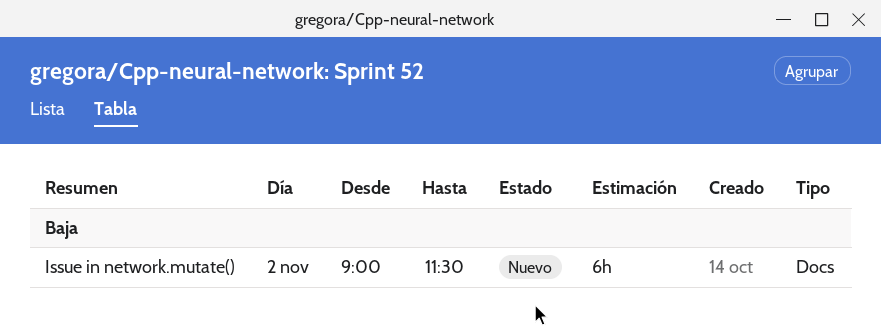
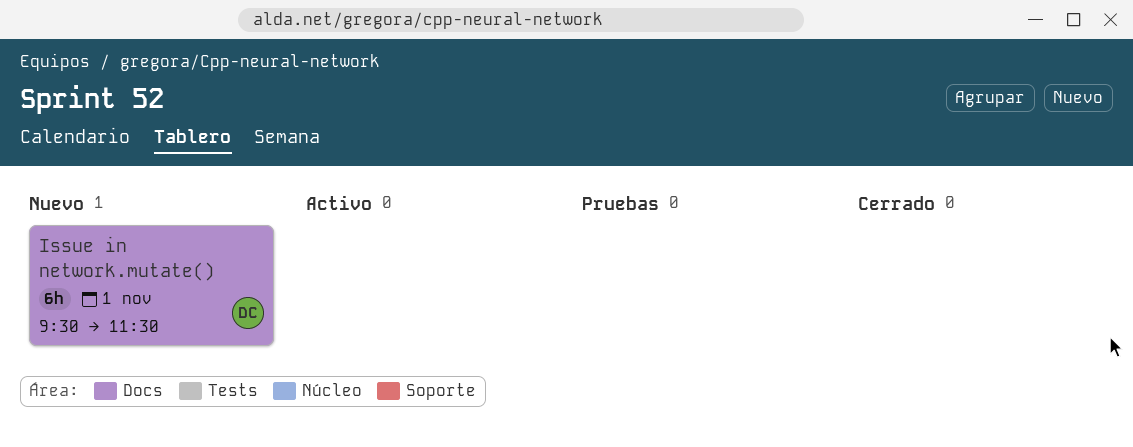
Issue in network.mutate(), day: Nov 2 -> Nov 1
Issue in network.mutate(), begins: 09:00 -> 09:30

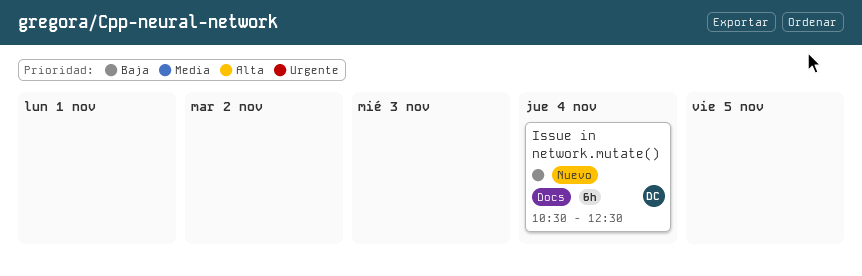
Issue in network.mutate(), day: Nov 1 -> Nov 4
Issue in network.mutate(), begins: 09:30 -> 10:30
Issue in network.mutate(), ends: 11:30 -> 12:30

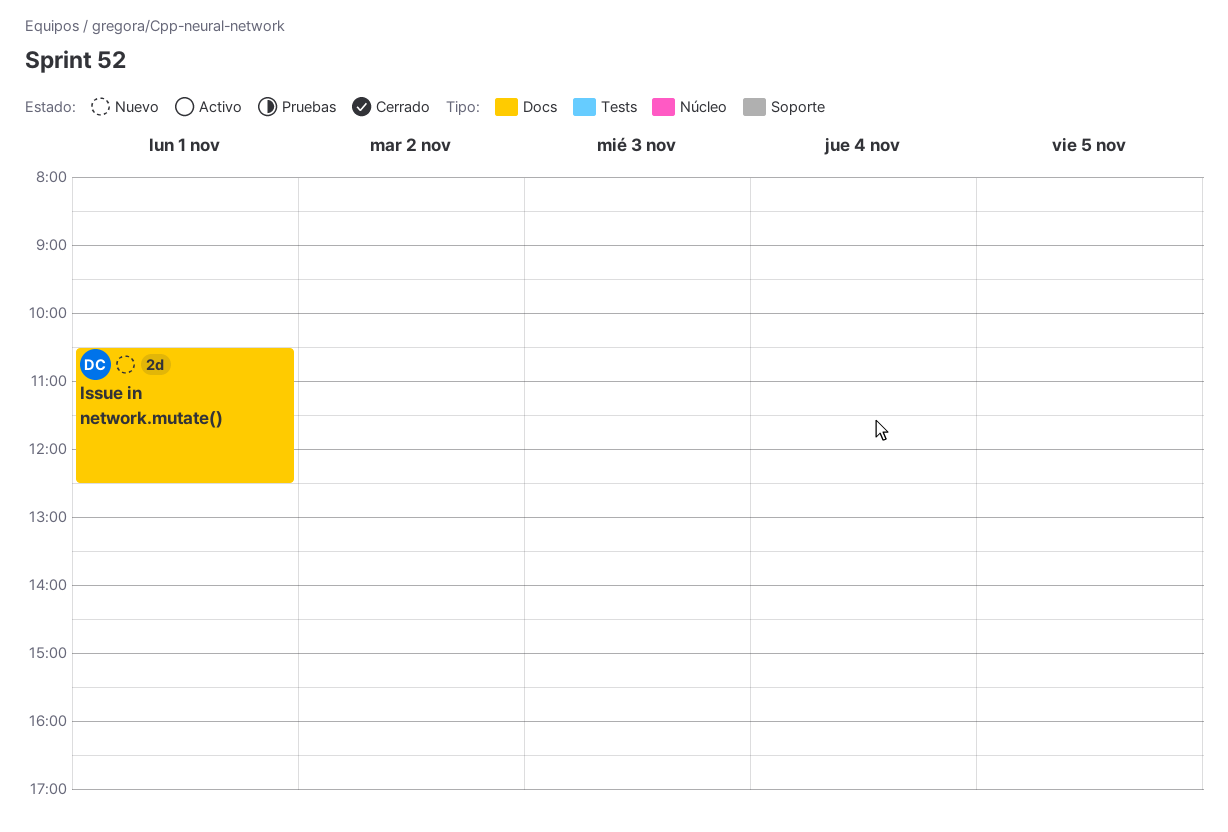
Issue in network.mutate(), estimate: 6h -> 2d
Issue in network.mutate(), day: Nov 4 -> Nov 1

